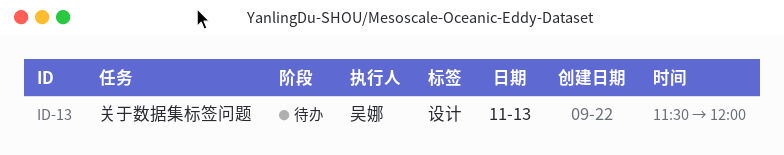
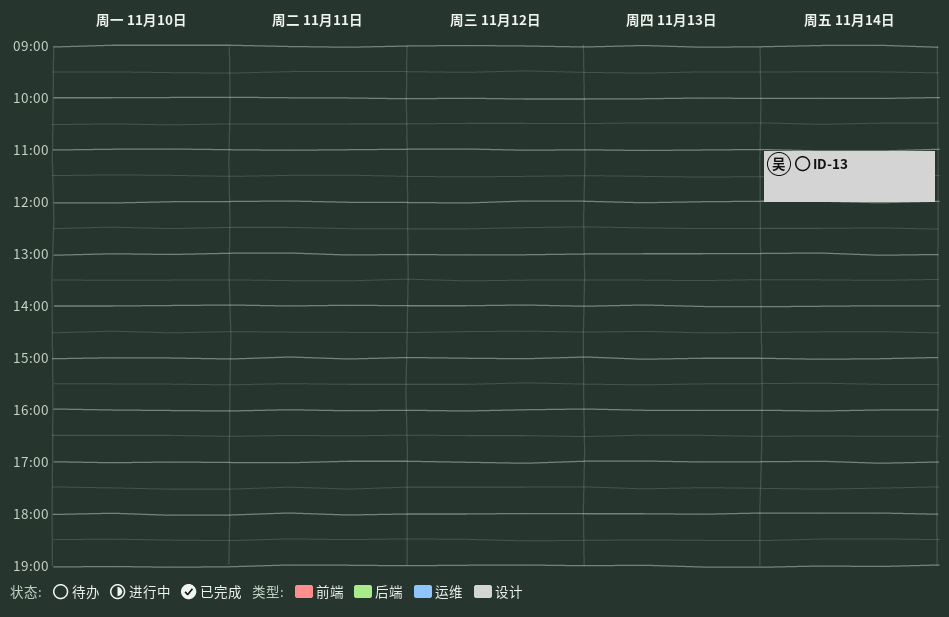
ID-13, day: Nov 13 -> Nov 14
ID-13, begins: 11:30 -> 11:00

